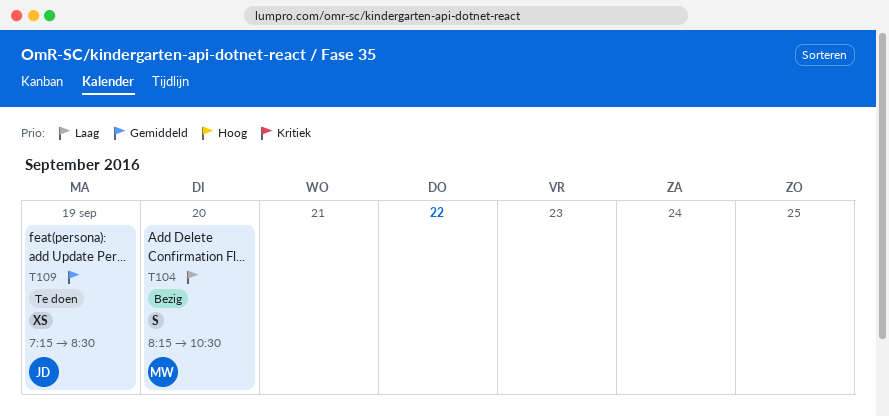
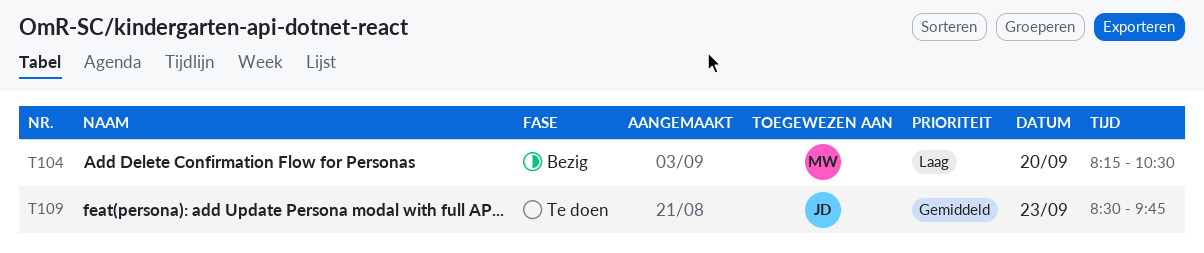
T109, day: Sep 19 -> Sep 23
T109, begins: 07:15 -> 08:30
T109, ends: 08:30 -> 09:45

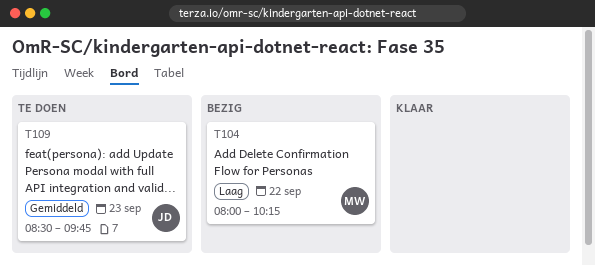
T104, day: Sep 20 -> Sep 22
T104, begins: 08:15 -> 08:00
T104, ends: 10:30 -> 10:15

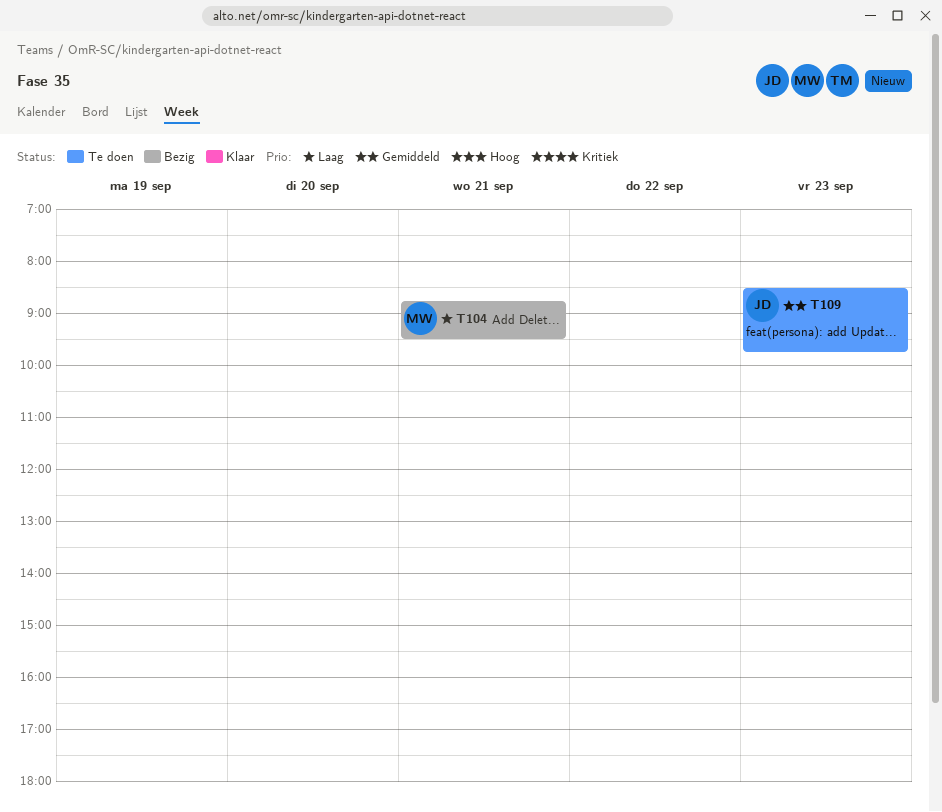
T104, day: Sep 22 -> Sep 21
T104, begins: 08:00 -> 08:45
T104, ends: 10:15 -> 09:30

